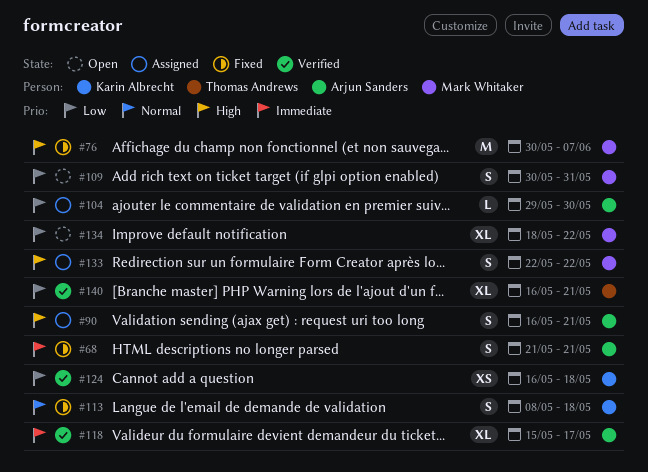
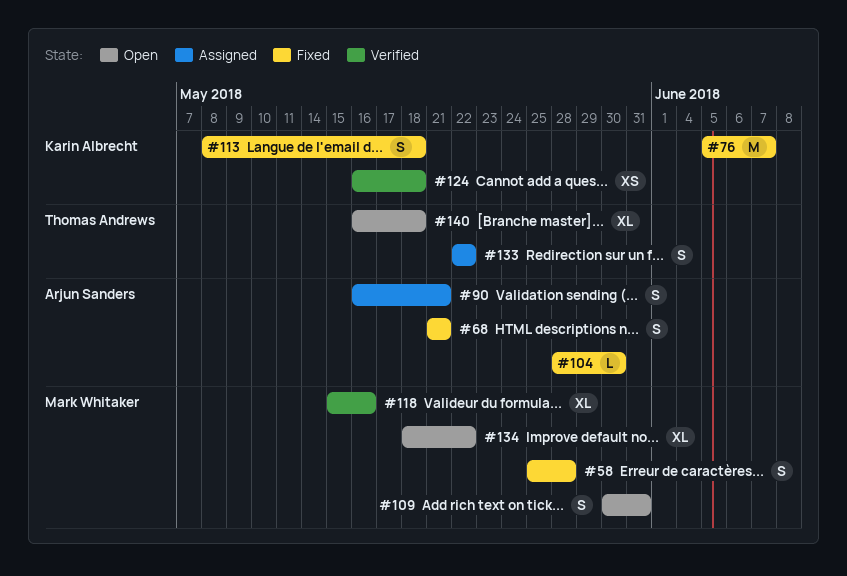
#58: none -> present
#76, owner: Mark Whitaker -> Karin Albrecht
#76, start: May 30 -> Jun 5
#104, status: Assigned -> Fixed
#104, start: May 29 -> May 28
#118, owner: Arjun Sanders -> Mark Whitaker
#118, due: May 17 -> May 16
#133, owner: Mark Whitaker -> Thomas Andrews
#140, status: Verified -> Open
#140, due: May 21 -> May 18

